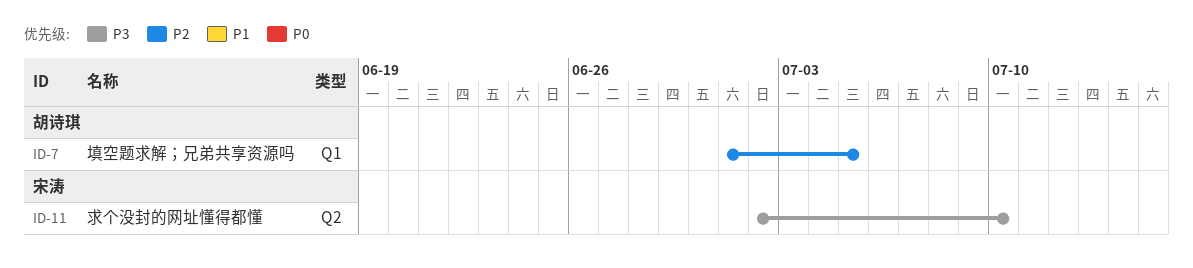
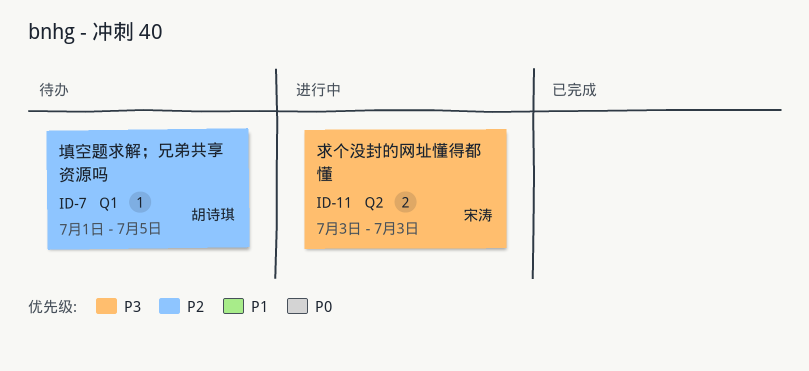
ID-11, start: Jul 2 -> Jul 3
ID-11, due: Jul 10 -> Jul 3

